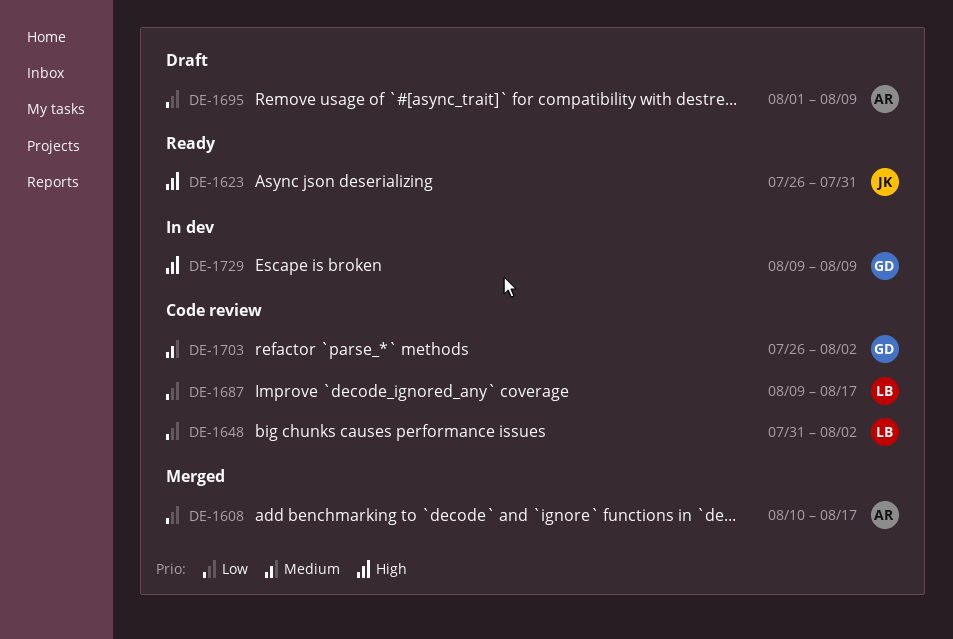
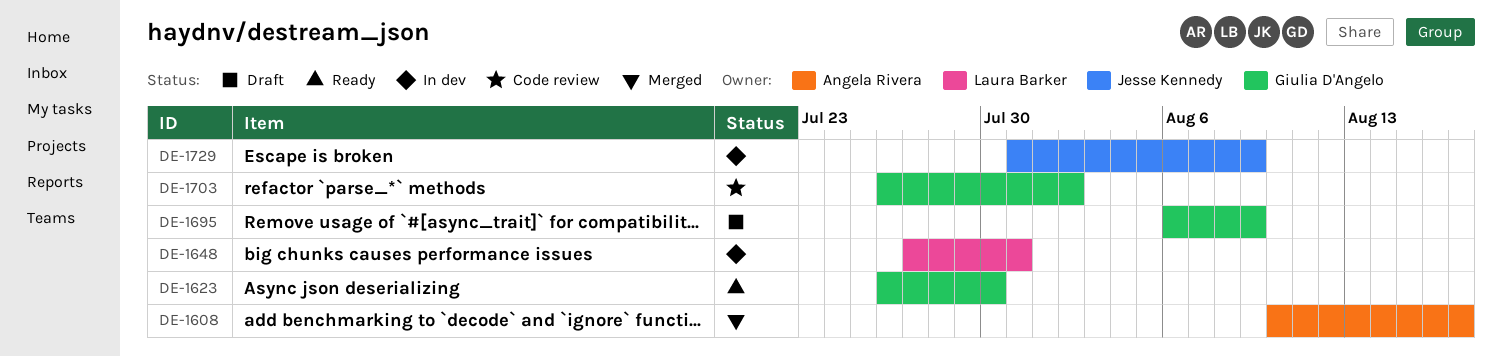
DE-1623, owner: Jesse Kennedy -> Giulia D'Angelo
DE-1623, due: Jul 31 -> Jul 30
DE-1648, status: Code review -> In dev
DE-1648, start: Jul 31 -> Jul 27
DE-1648, due: Aug 2 -> Jul 31
DE-1687: present -> none
DE-1695, owner: Angela Rivera -> Giulia D'Angelo
DE-1695, start: Aug 1 -> Aug 6
DE-1729, owner: Giulia D'Angelo -> Jesse Kennedy
DE-1729, start: Aug 9 -> Jul 31

